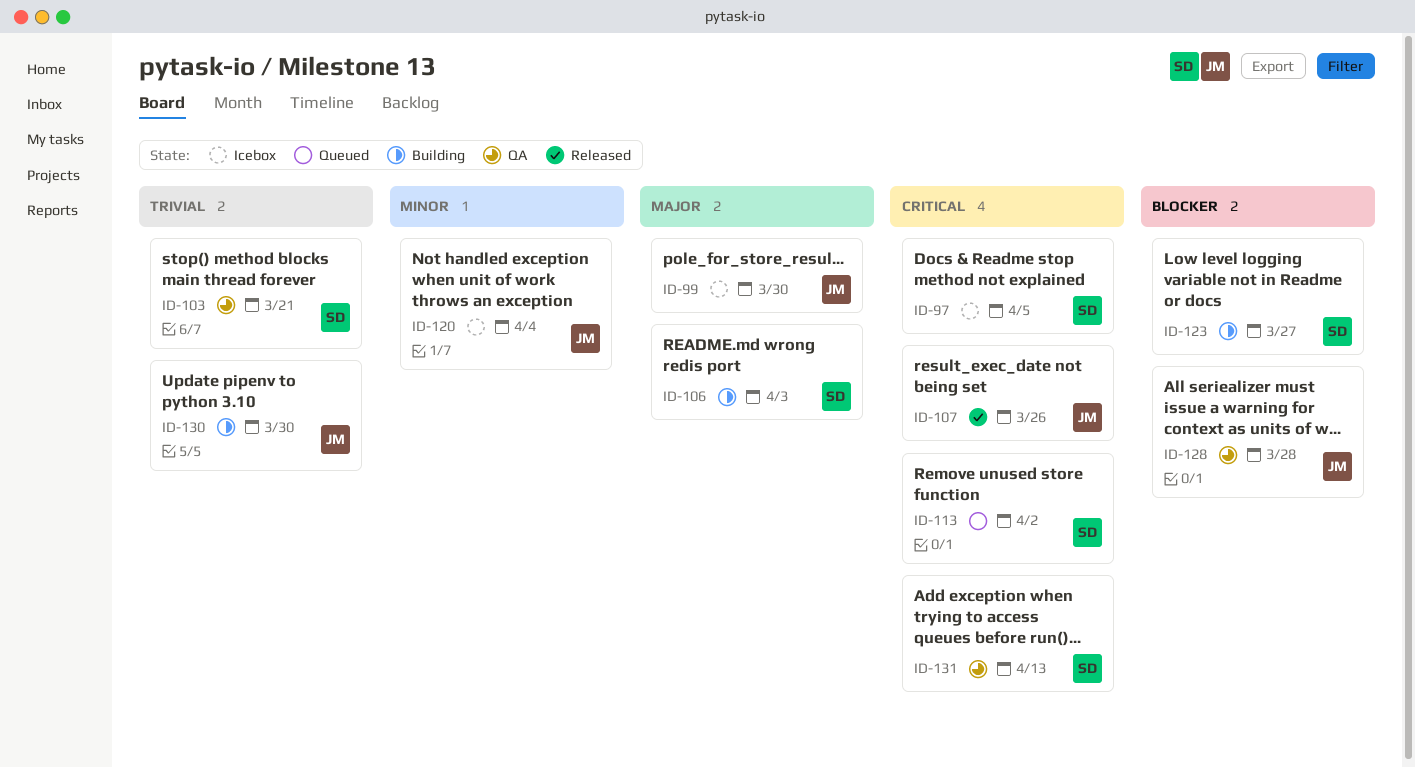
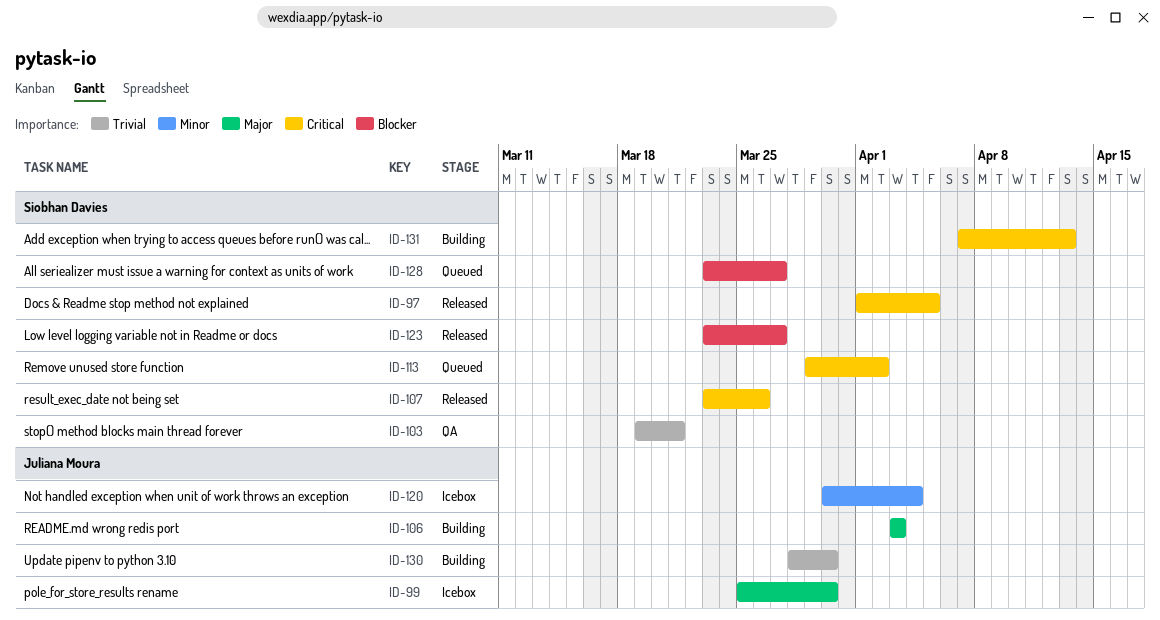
ID-97, status: Icebox -> Released
ID-106, owner: Siobhan Davies -> Juliana Moura
ID-107, owner: Juliana Moura -> Siobhan Davies
ID-123, status: Building -> Released
ID-128, status: QA -> Queued
ID-128, owner: Juliana Moura -> Siobhan Davies
ID-128, due: Mar 28 -> Mar 27
ID-131, status: QA -> Building

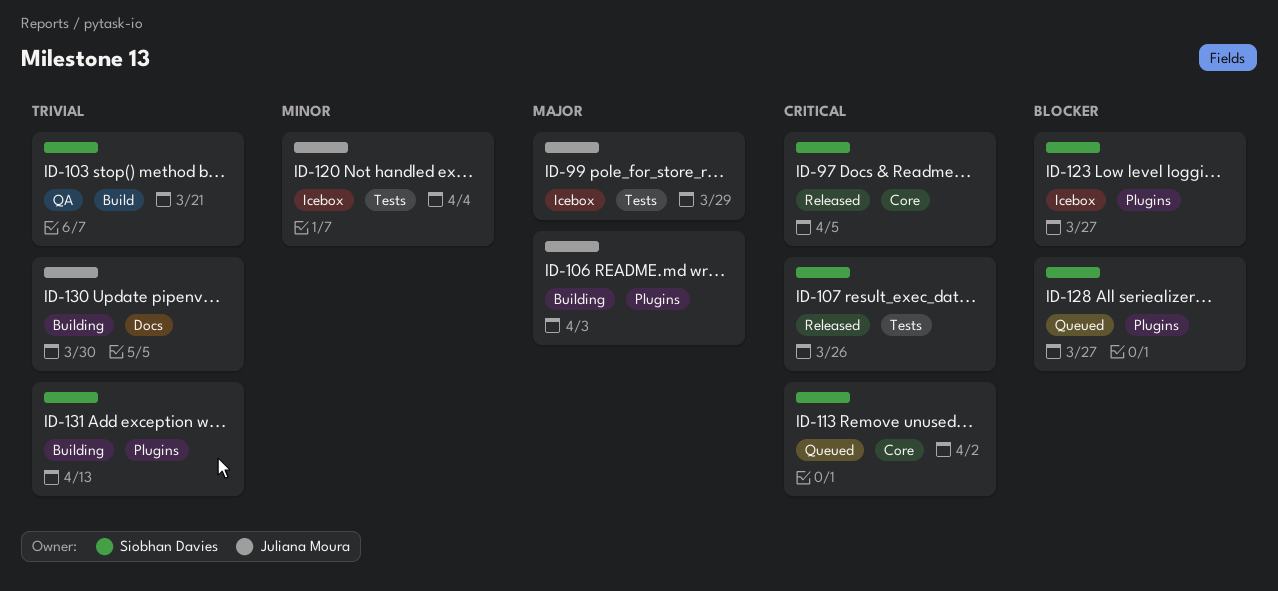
ID-99, due: Mar 30 -> Mar 29
ID-123, status: Released -> Icebox
ID-131, priority: Critical -> Trivial

